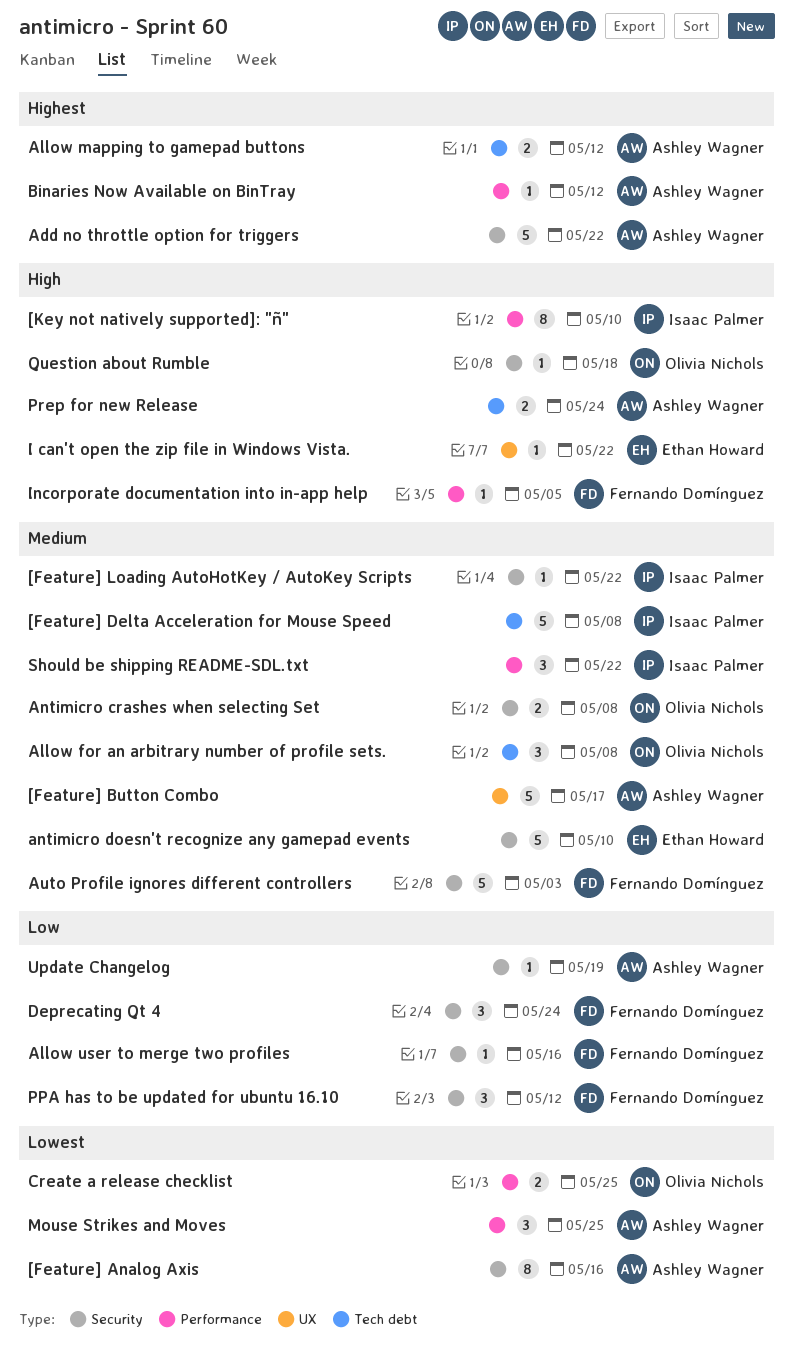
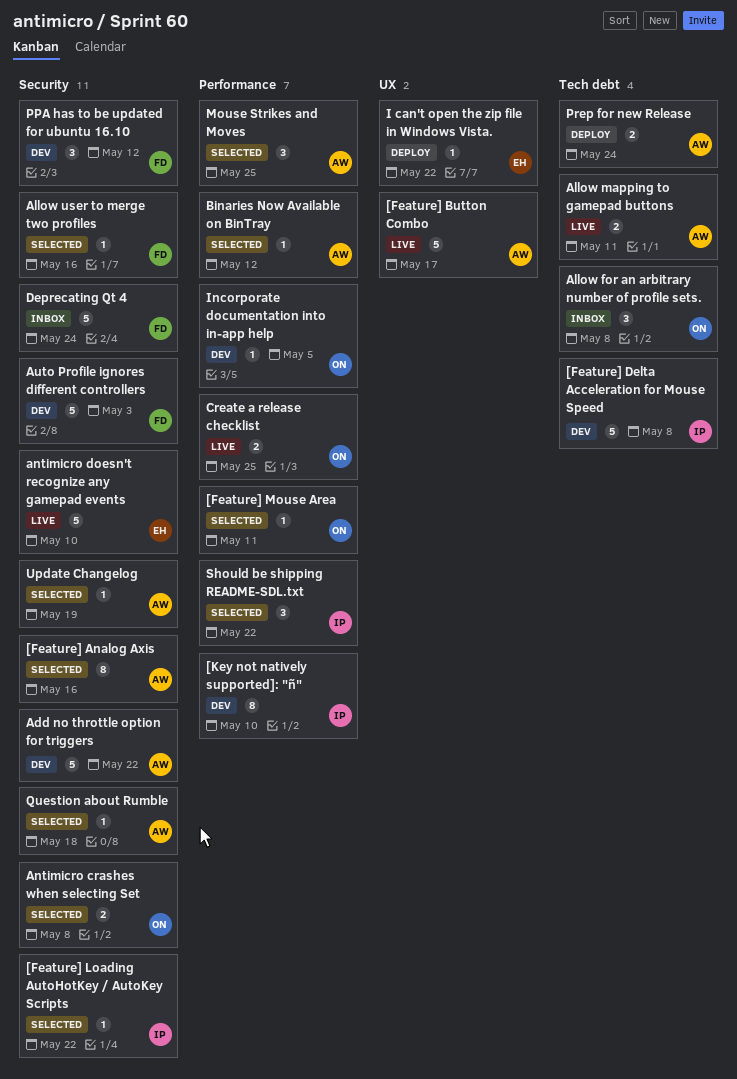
[Feature] Mouse Area: none -> present
Allow mapping to gamepad buttons, due: May 12 -> May 11
Deprecating Qt 4, estimate: 3 -> 5
Incorporate documentation into in-app help, owner: Fernando Domínguez -> Olivia Nichols
Question about Rumble, owner: Olivia Nichols -> Ashley Wagner

